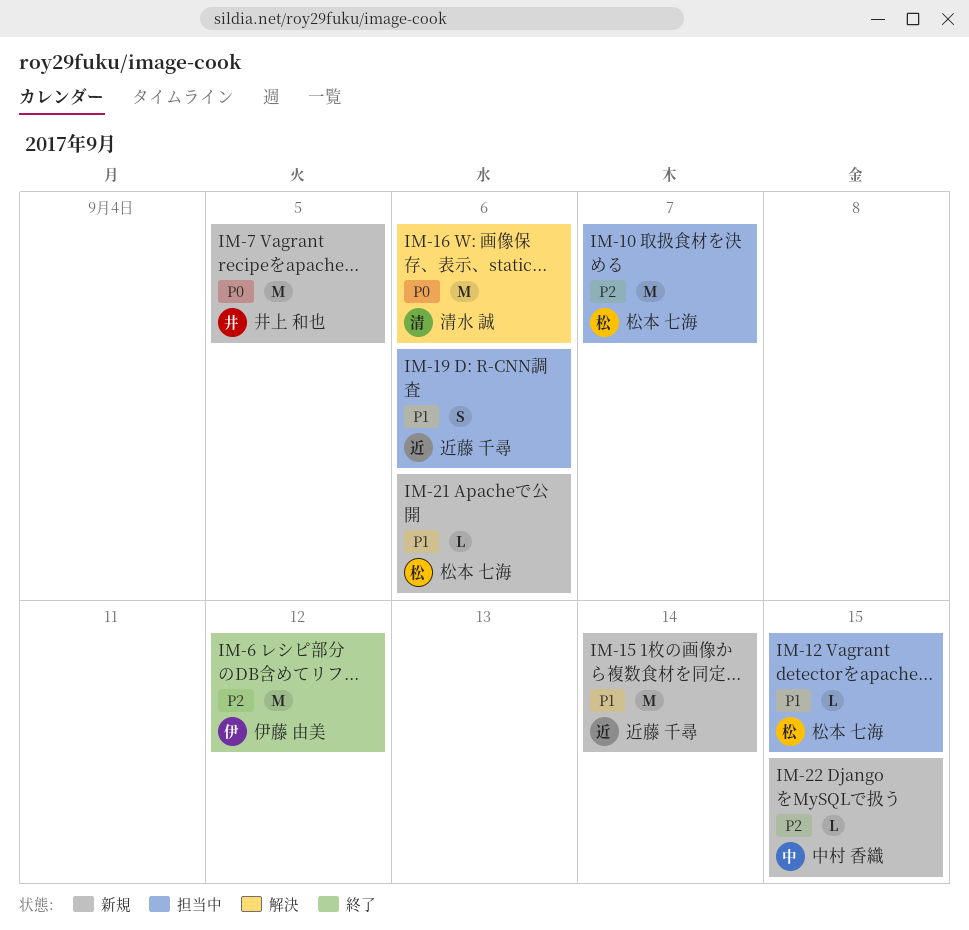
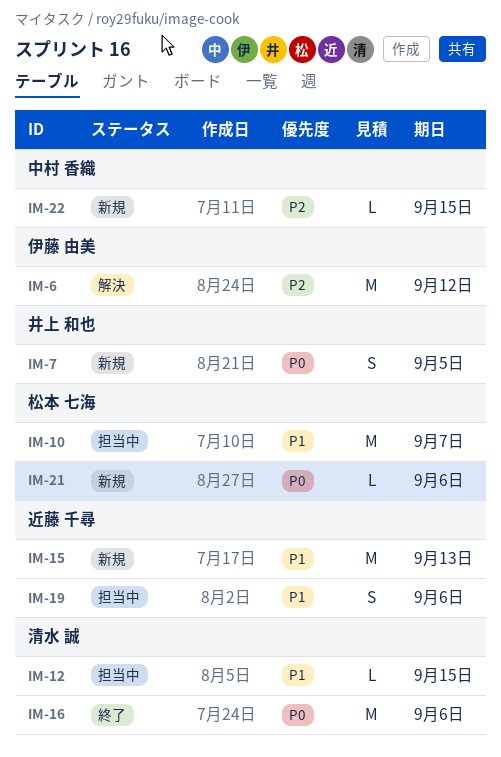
IM-6, status: 終了 -> 解決
IM-7, estimate: M -> S
IM-10, priority: P2 -> P1
IM-12, owner: 松本 七海 -> 清水 誠
IM-15, due: Sep 14 -> Sep 13
IM-16, status: 解決 -> 終了
IM-21, priority: P1 -> P0

